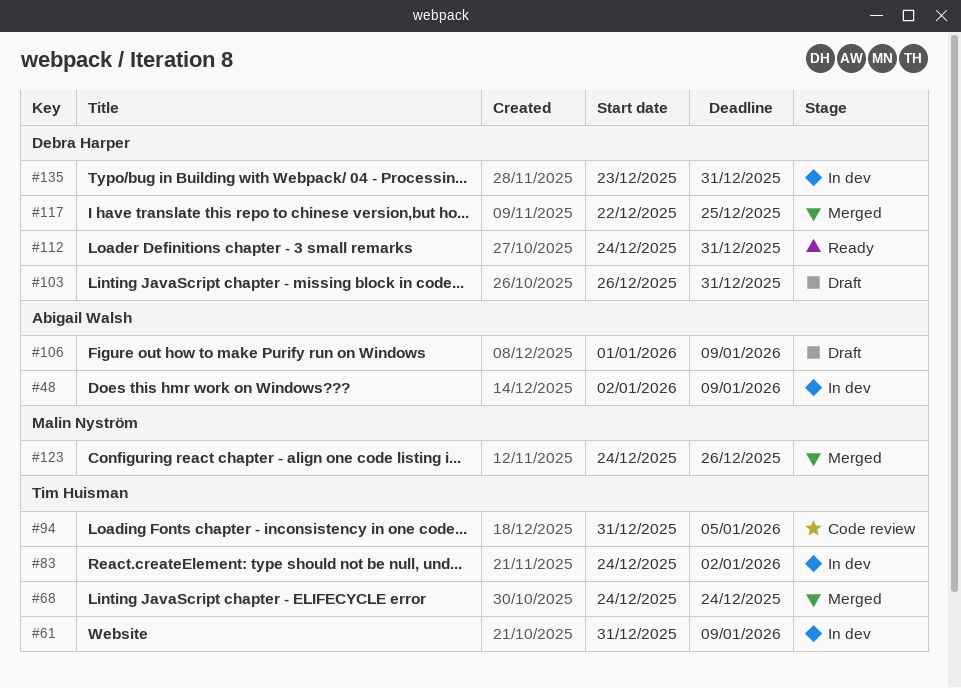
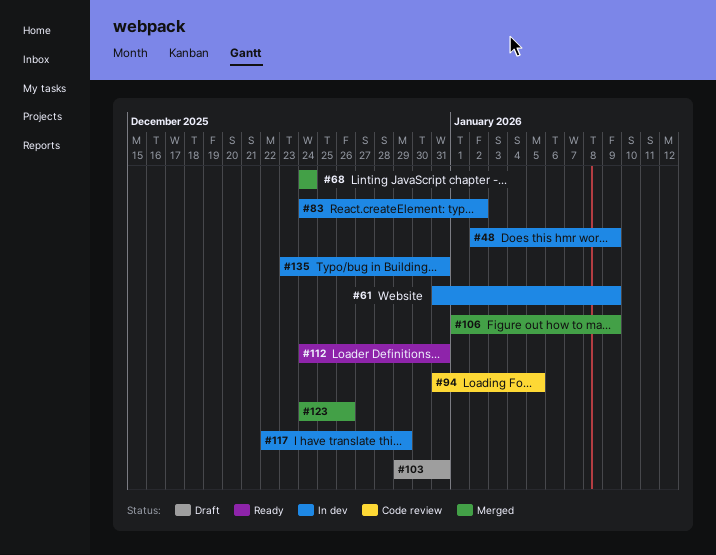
#103, start: Dec 26 -> Dec 29
#106, status: Draft -> Merged
#117, status: Merged -> In dev
#117, due: Dec 25 -> Dec 29

